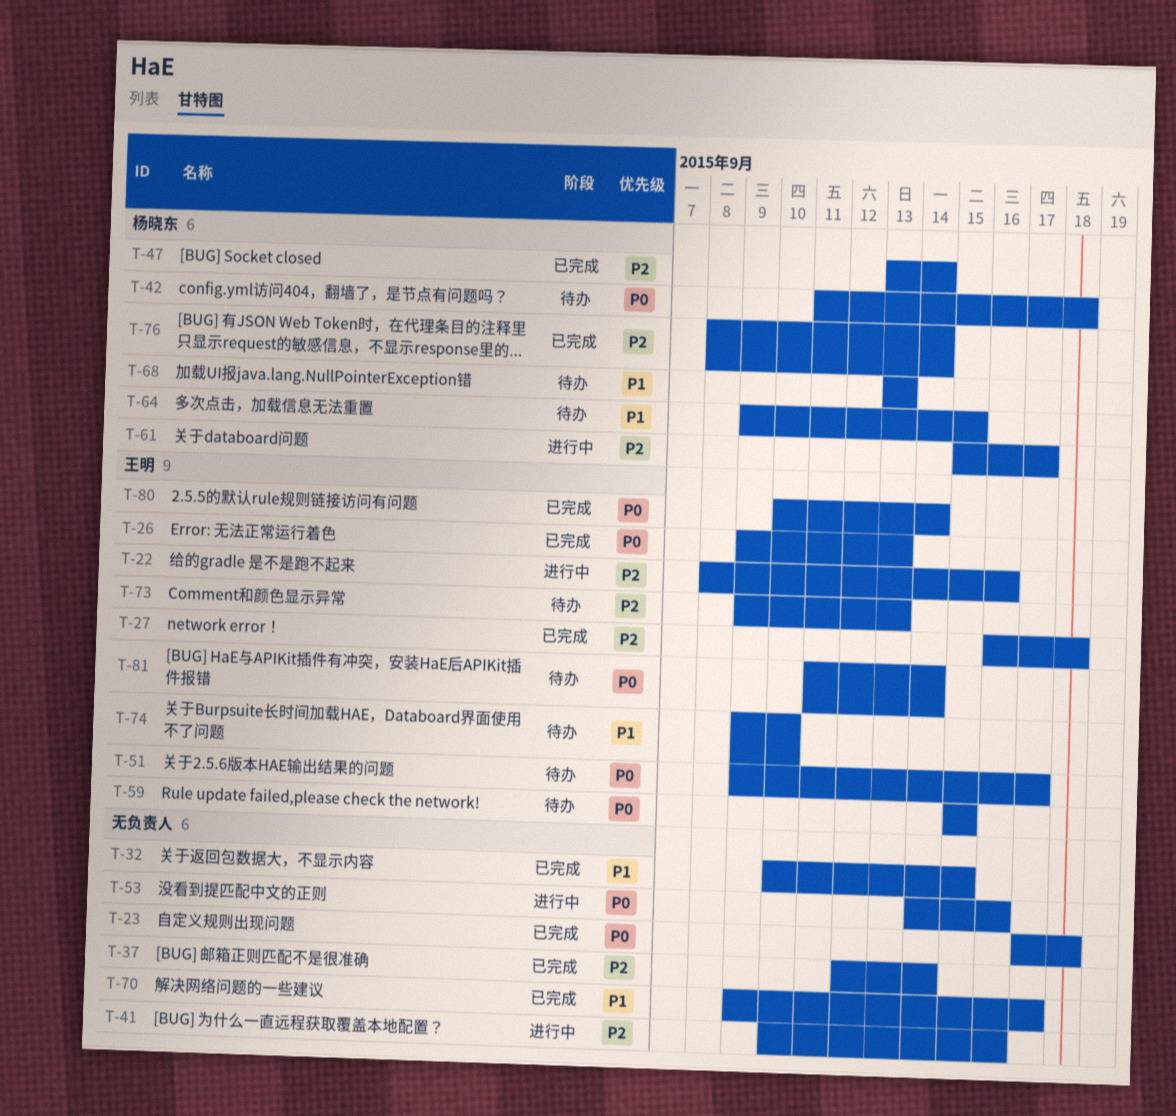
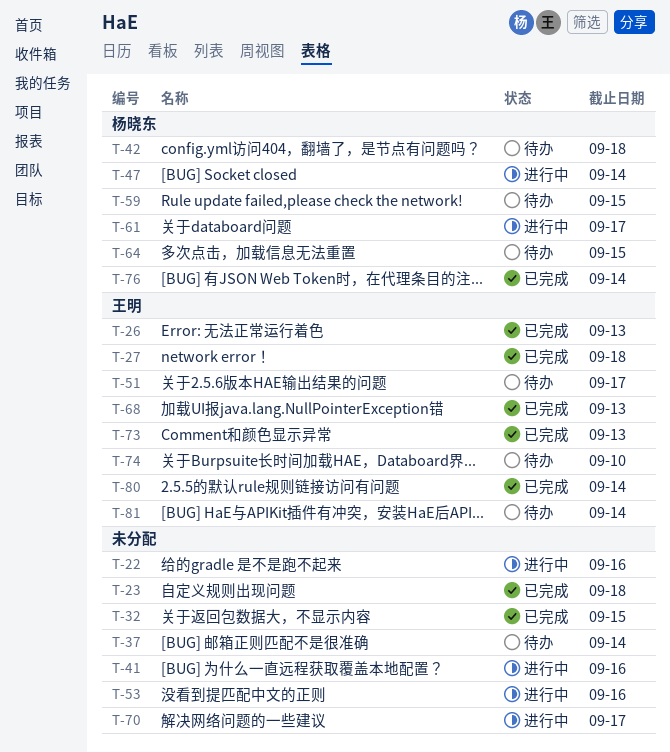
T-22, owner: 王明 -> none
T-37, status: 已完成 -> 待办
T-47, status: 已完成 -> 进行中
T-59, owner: 王明 -> 杨晓东
T-68, status: 待办 -> 已完成
T-68, owner: 杨晓东 -> 王明
T-70, status: 已完成 -> 进行中
T-73, status: 待办 -> 已完成

